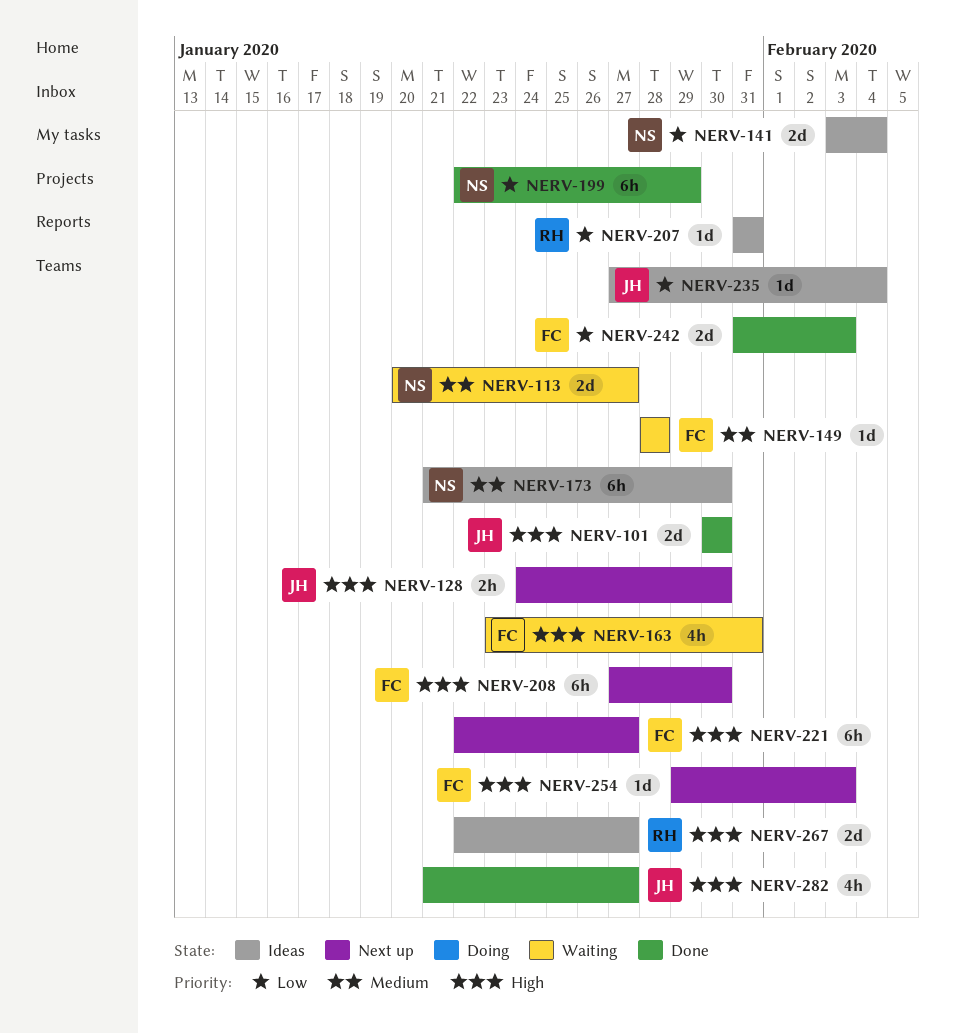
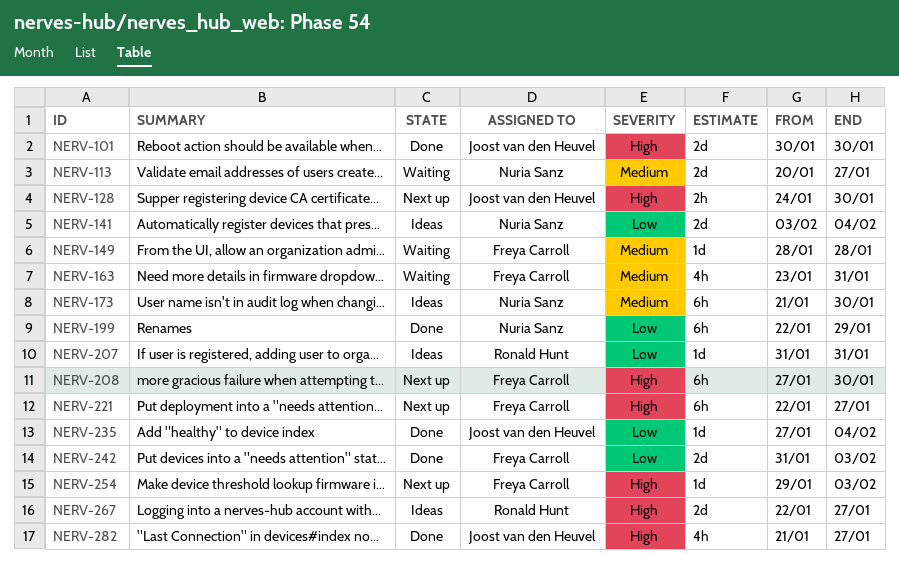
NERV-163, priority: High -> Medium
NERV-235, status: Ideas -> Done

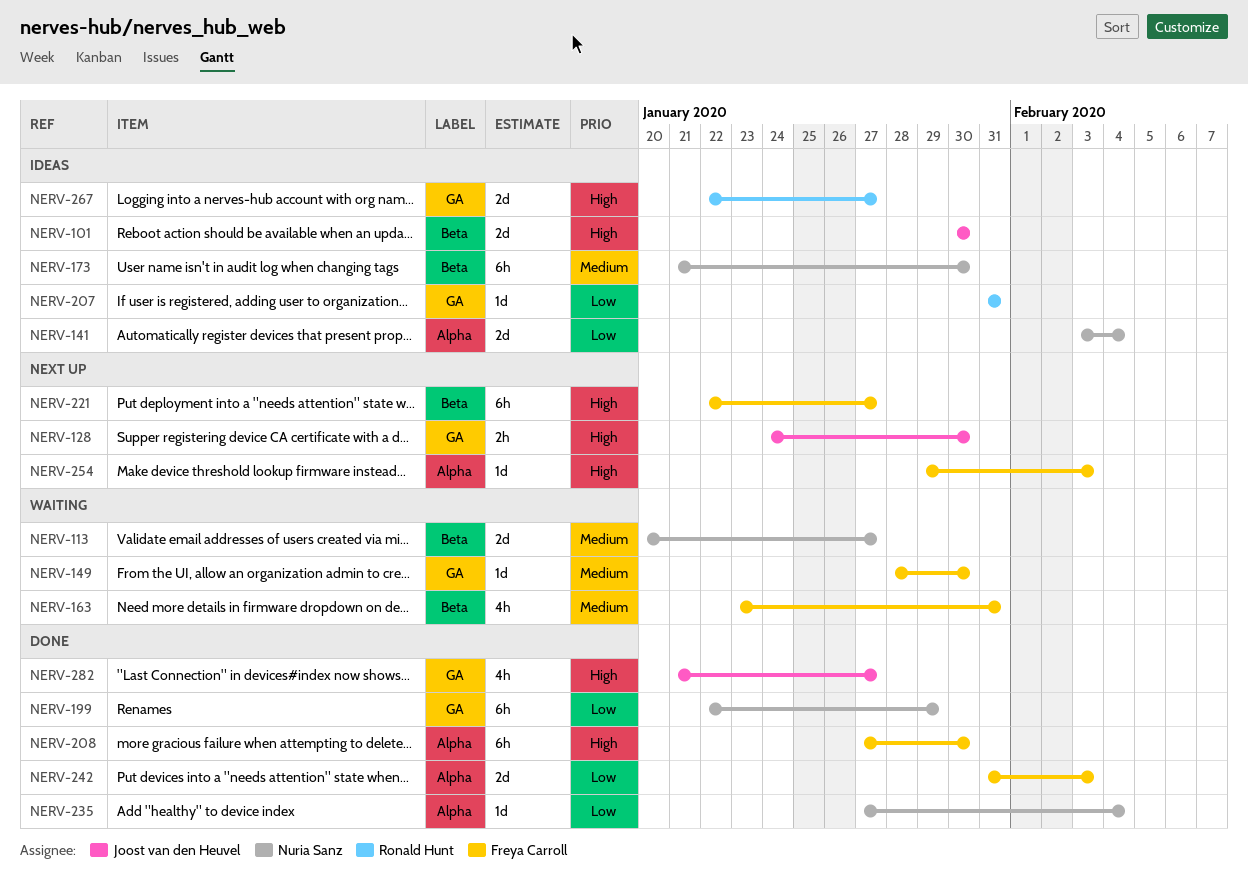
NERV-101, status: Done -> Ideas
NERV-149, due: Jan 28 -> Jan 30
NERV-208, status: Next up -> Done
NERV-235, owner: Joost van den Heuvel -> Nuria Sanz

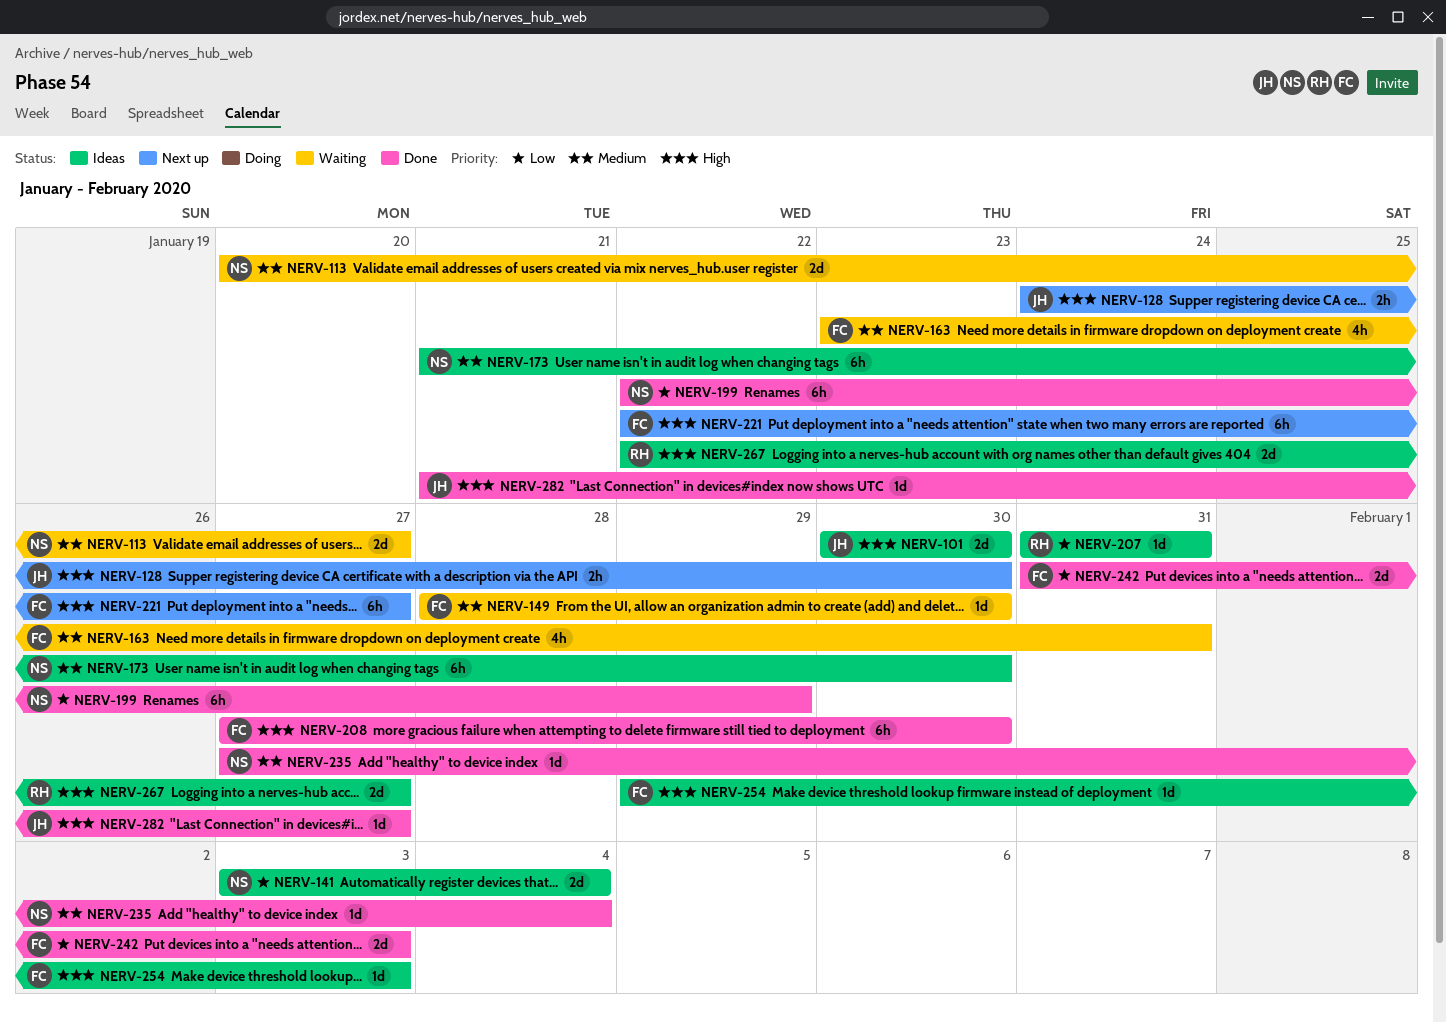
NERV-235, priority: Low -> Medium
NERV-254, status: Next up -> Ideas
NERV-282, estimate: 4h -> 1d

